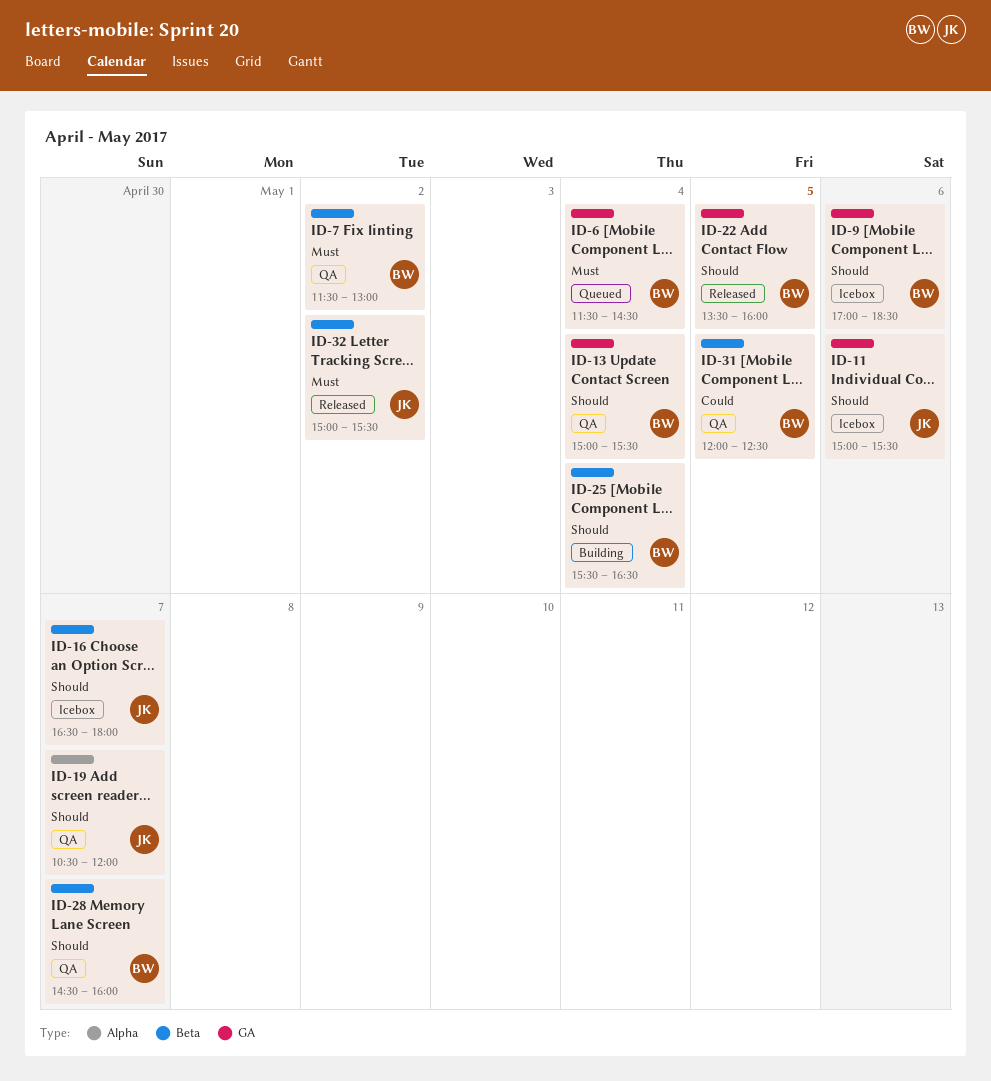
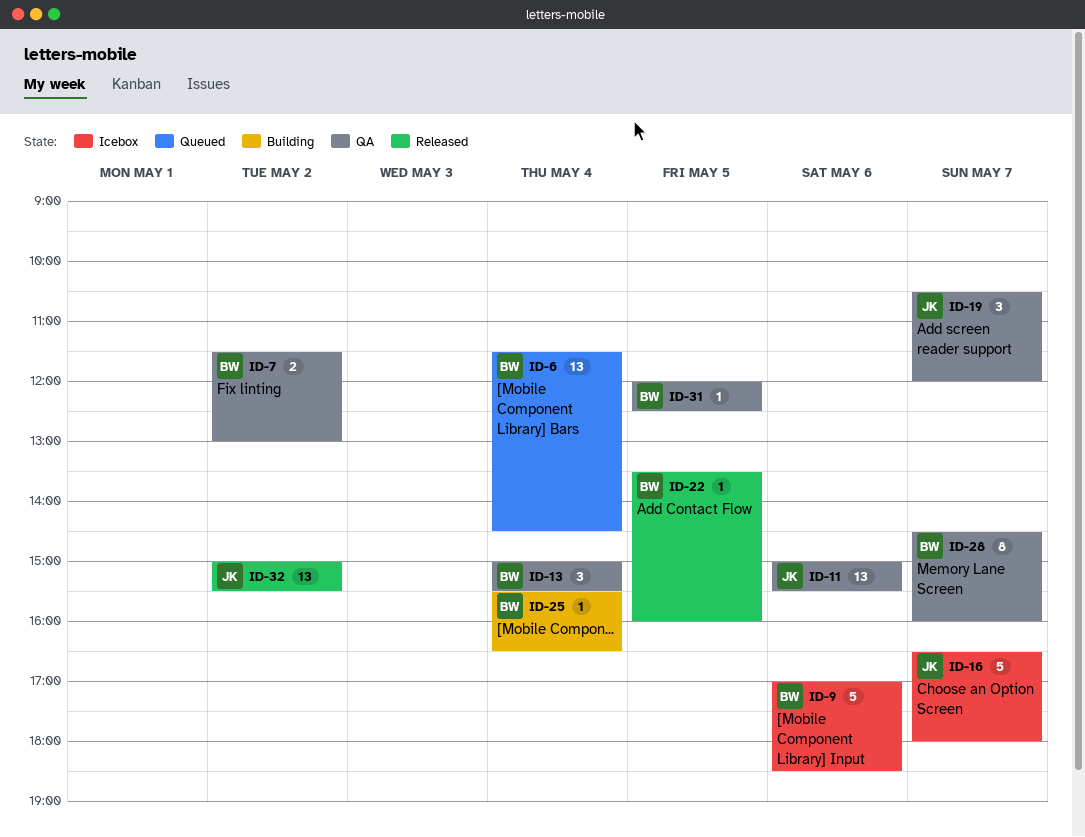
ID-11, status: Icebox -> QA

